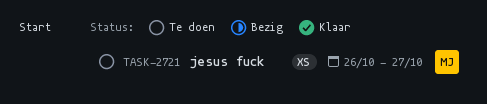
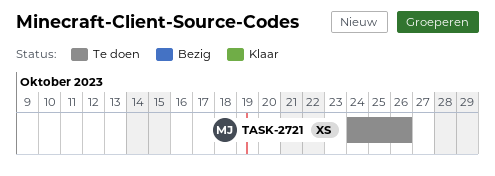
TASK-2721, start: Oct 26 -> Oct 24
TASK-2721, due: Oct 27 -> Oct 26

